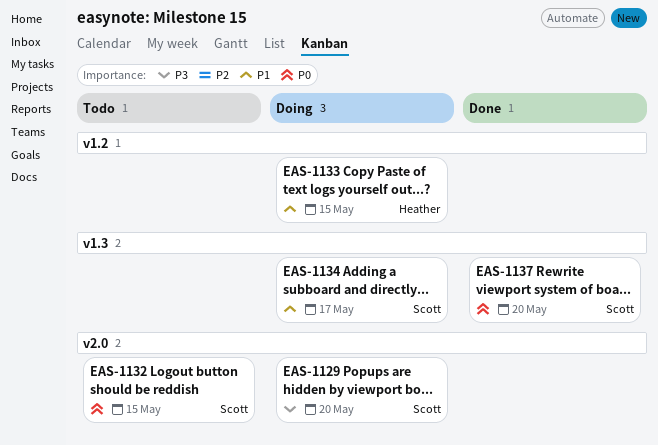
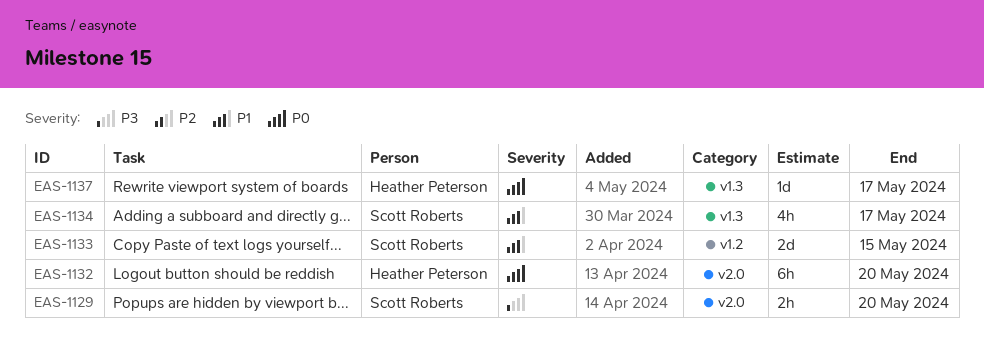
EAS-1132, owner: Scott Roberts -> Heather Peterson
EAS-1132, due: May 15 -> May 20
EAS-1133, owner: Heather Peterson -> Scott Roberts
EAS-1137, owner: Scott Roberts -> Heather Peterson
EAS-1137, due: May 20 -> May 17

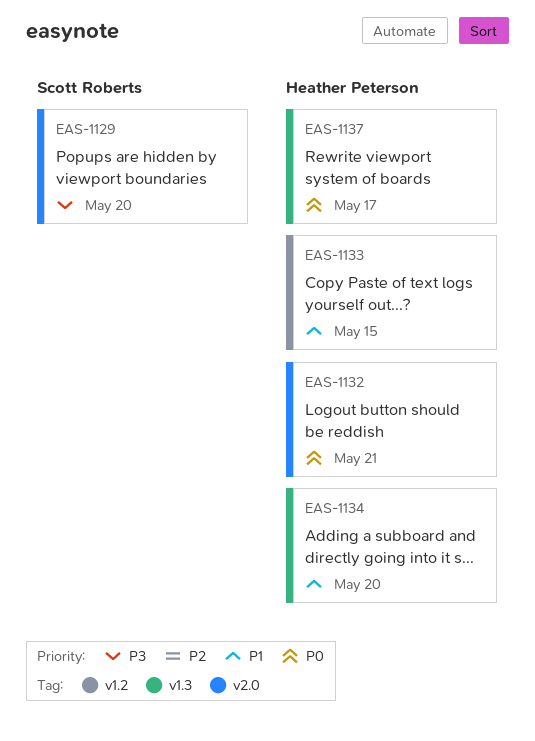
EAS-1132, due: May 20 -> May 21
EAS-1133, owner: Scott Roberts -> Heather Peterson
EAS-1134, owner: Scott Roberts -> Heather Peterson
EAS-1134, due: May 17 -> May 20

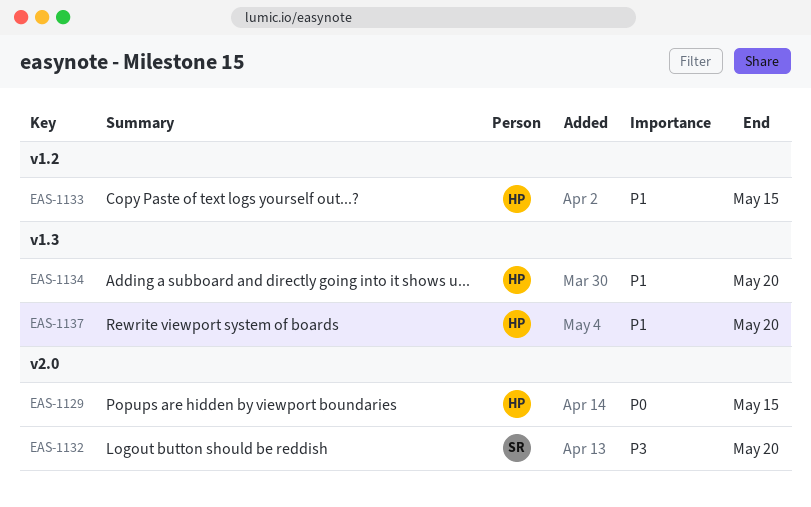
EAS-1129, owner: Scott Roberts -> Heather Peterson
EAS-1129, priority: P3 -> P0
EAS-1129, due: May 20 -> May 15
EAS-1132, owner: Heather Peterson -> Scott Roberts
EAS-1132, priority: P0 -> P3
EAS-1132, due: May 21 -> May 20
EAS-1137, priority: P0 -> P1
EAS-1137, due: May 17 -> May 20

